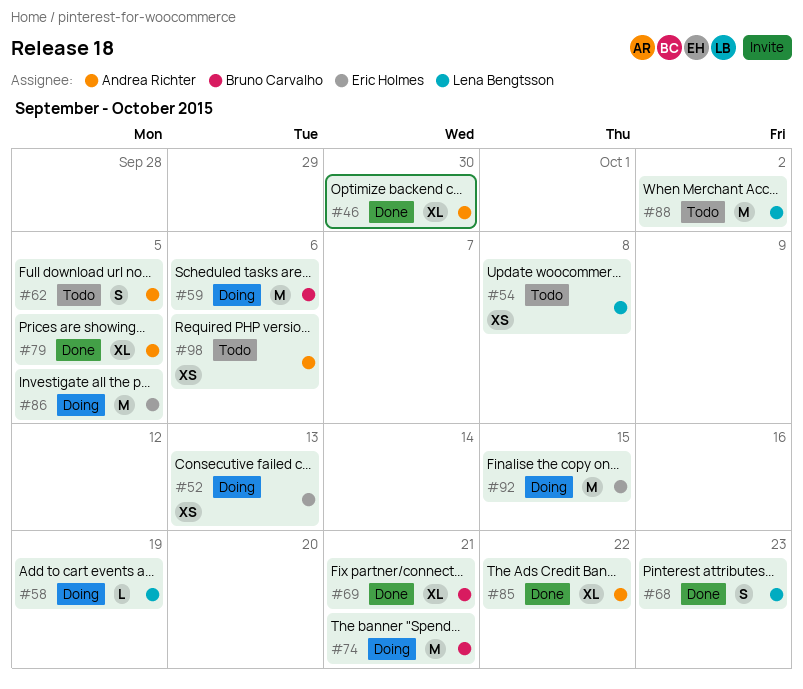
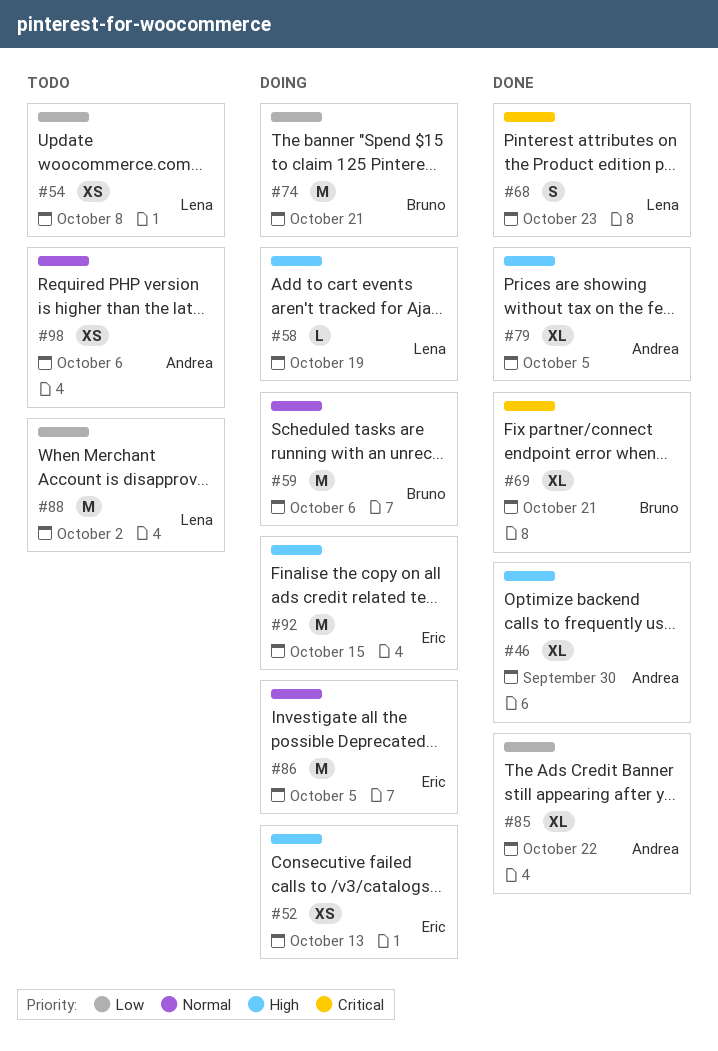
#62: present -> none

